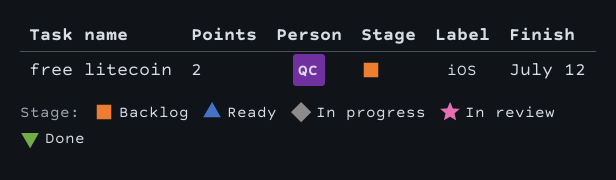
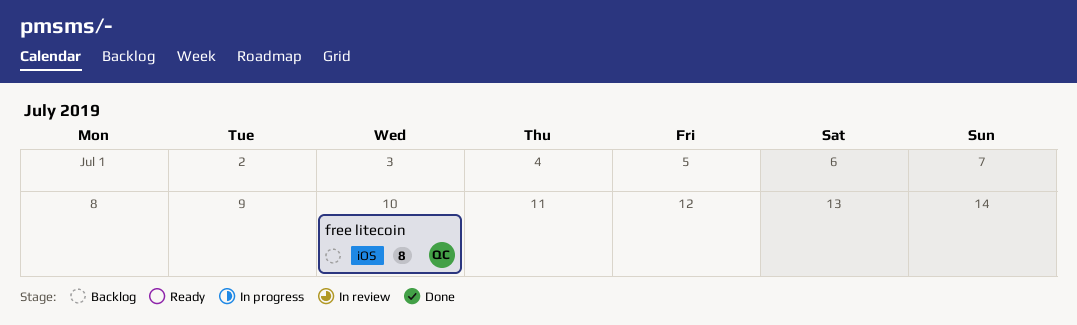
free litecoin, estimate: 2 -> 8
free litecoin, due: Jul 12 -> Jul 10

